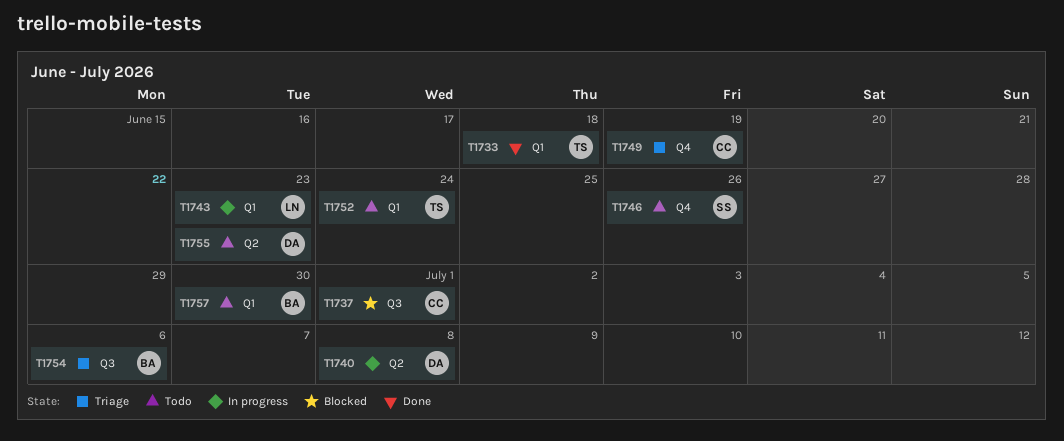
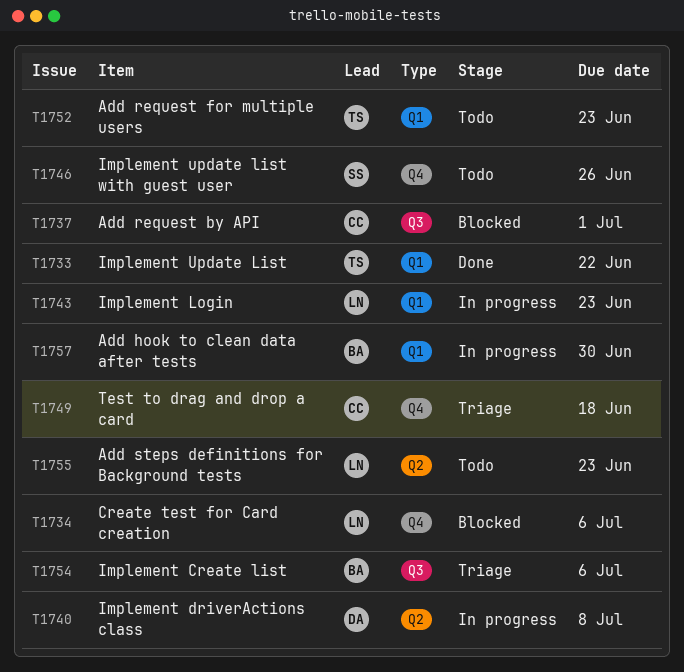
T1733, due: Jun 18 -> Jun 22
T1734: none -> present
T1749, due: Jun 19 -> Jun 18
T1752, due: Jun 24 -> Jun 23
T1755, owner: DA -> LN
T1757, status: Todo -> In progress

